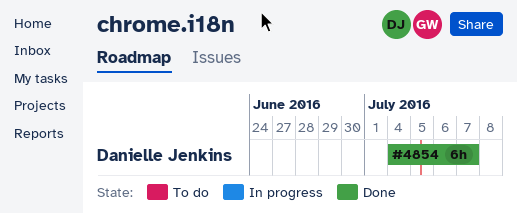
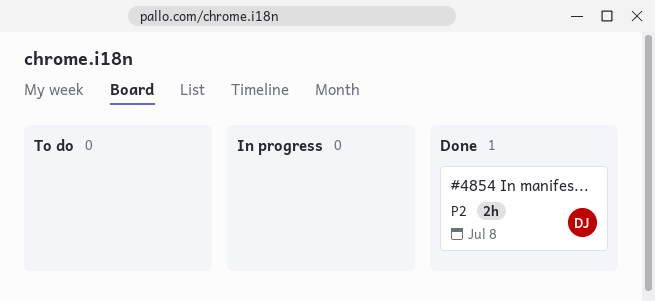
#4854, estimate: 6h -> 2h
#4854, due: Jul 7 -> Jul 8

